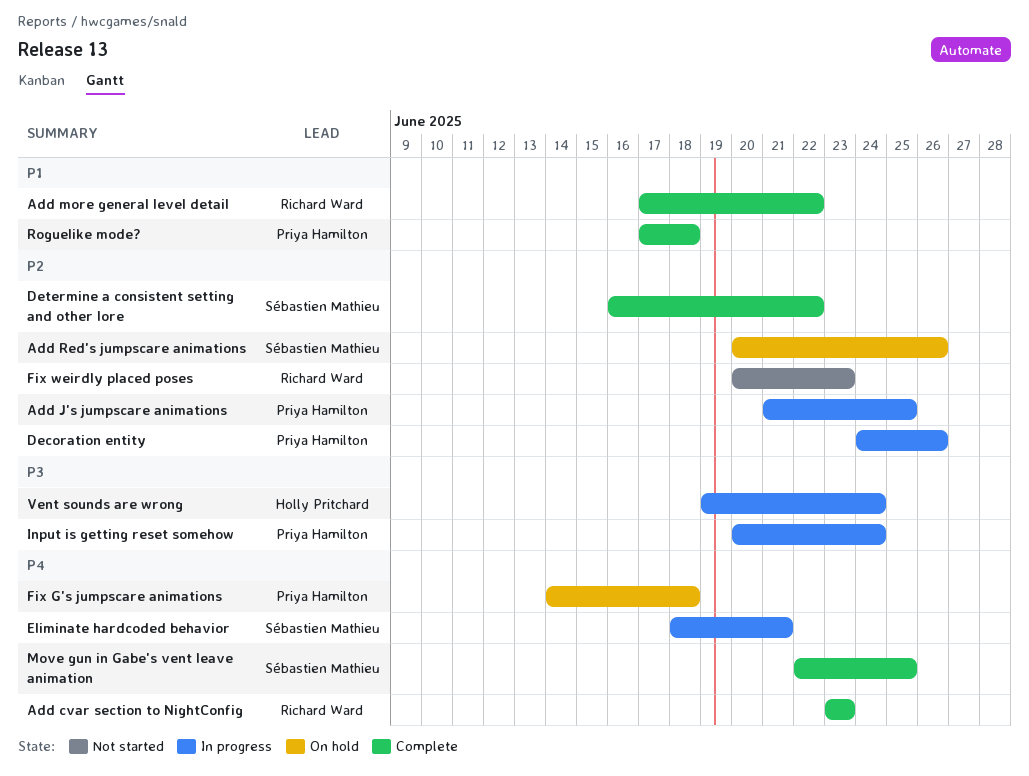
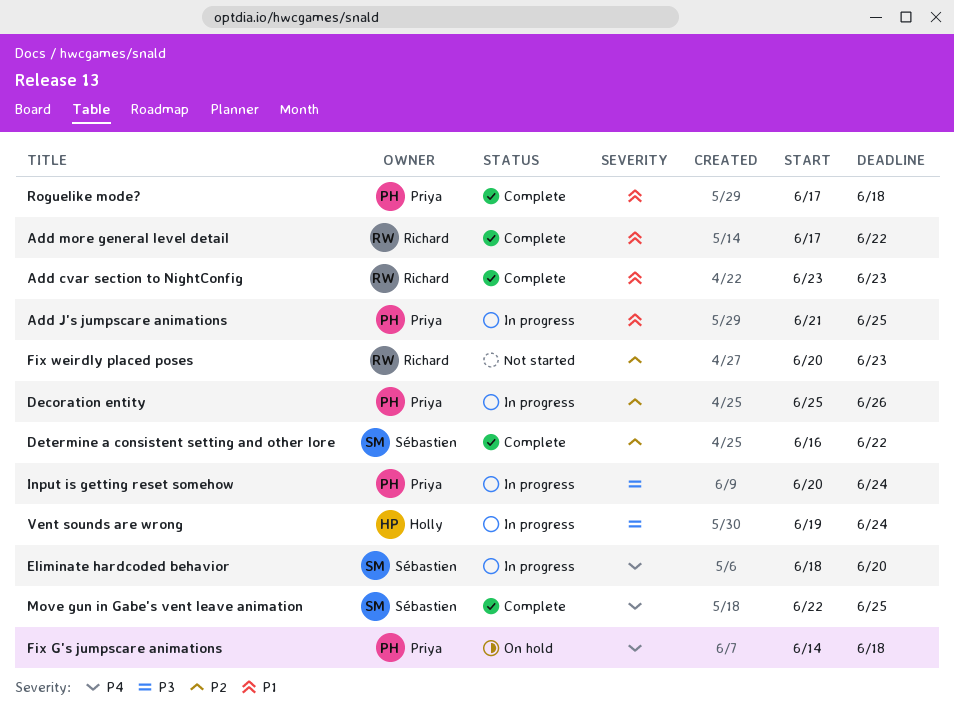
Add cvar section to NightConfig, priority: P4 -> P1
Add J's jumpscare animations, priority: P2 -> P1
Add Red's jumpscare animations: present -> none
Decoration entity, start: Jun 24 -> Jun 25
Eliminate hardcoded behavior, due: Jun 21 -> Jun 20

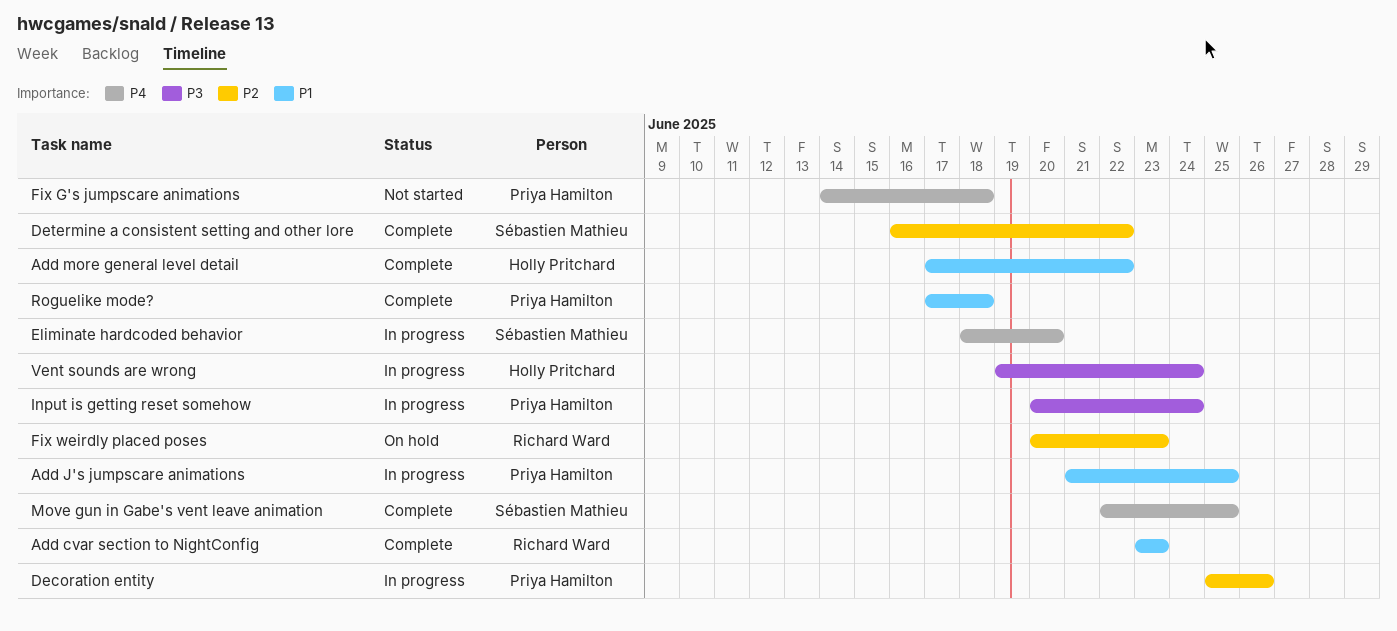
Add more general level detail, owner: Richard Ward -> Holly Pritchard
Fix G's jumpscare animations, status: On hold -> Not started
Fix weirdly placed poses, status: Not started -> On hold

